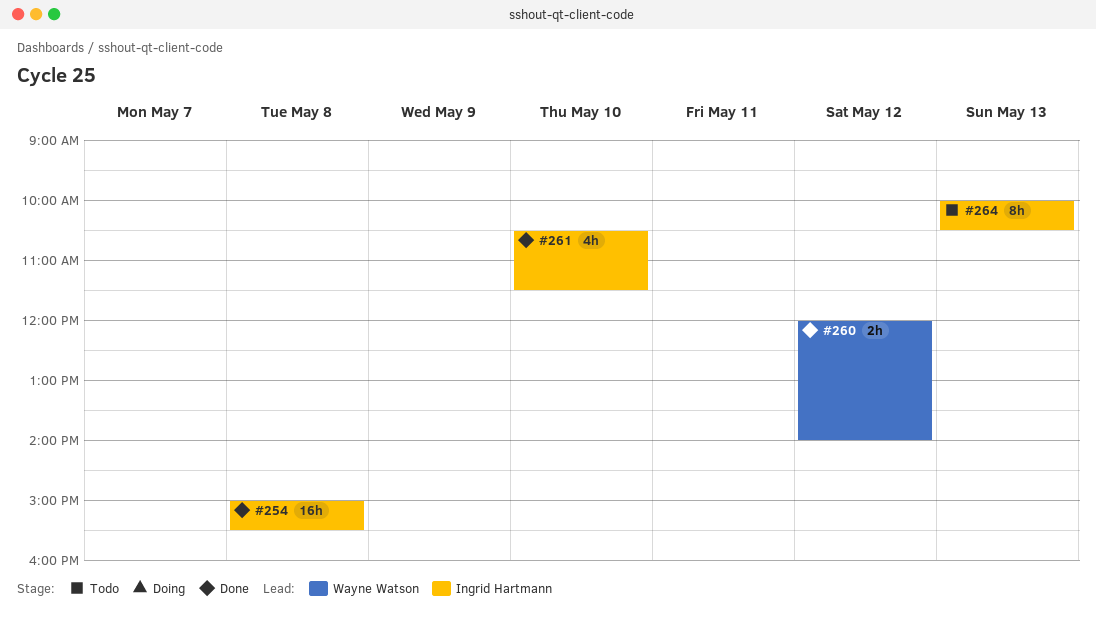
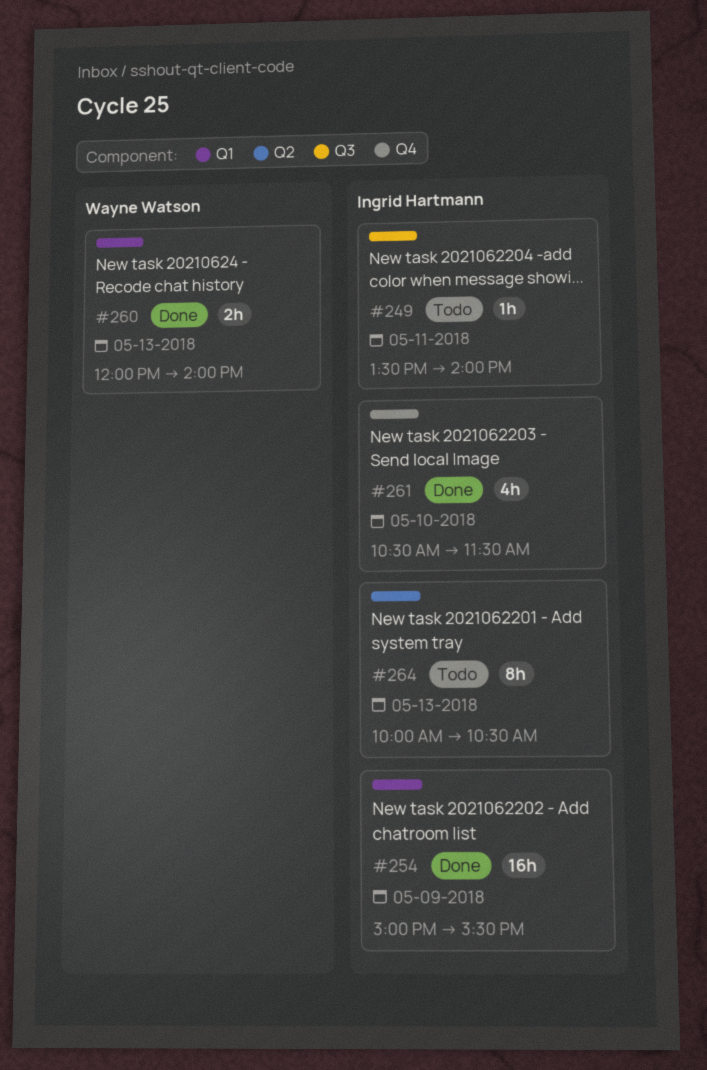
#249: none -> present
#254, day: May 8 -> May 9
#260, day: May 12 -> May 13

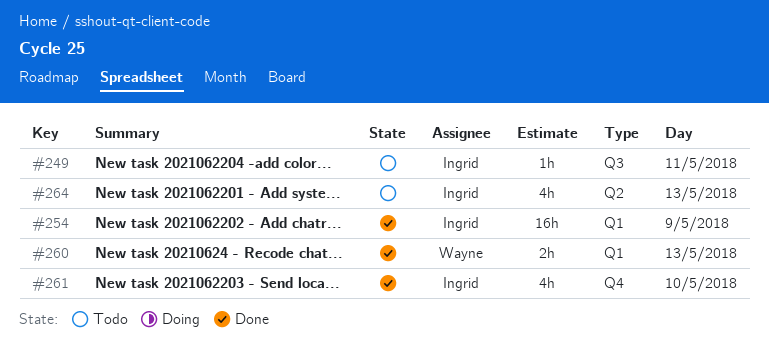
#264, estimate: 8h -> 4h

